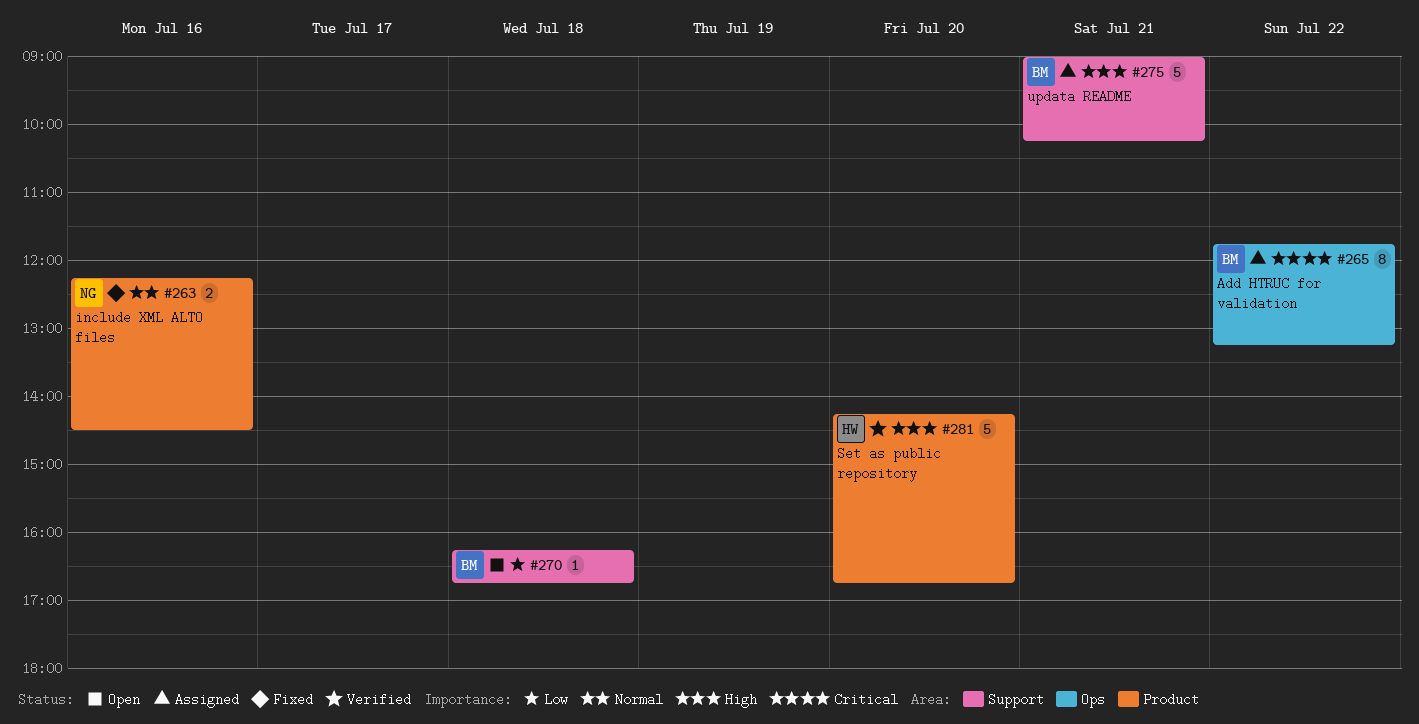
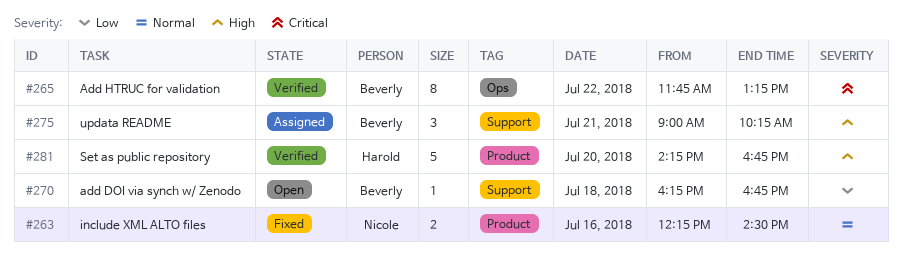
#265, status: Assigned -> Verified
#275, estimate: 5 -> 3

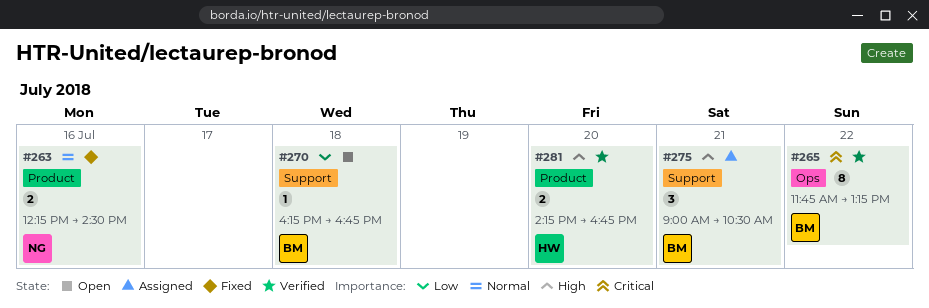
#275, ends: 10:15 -> 10:30
#281, estimate: 5 -> 2

